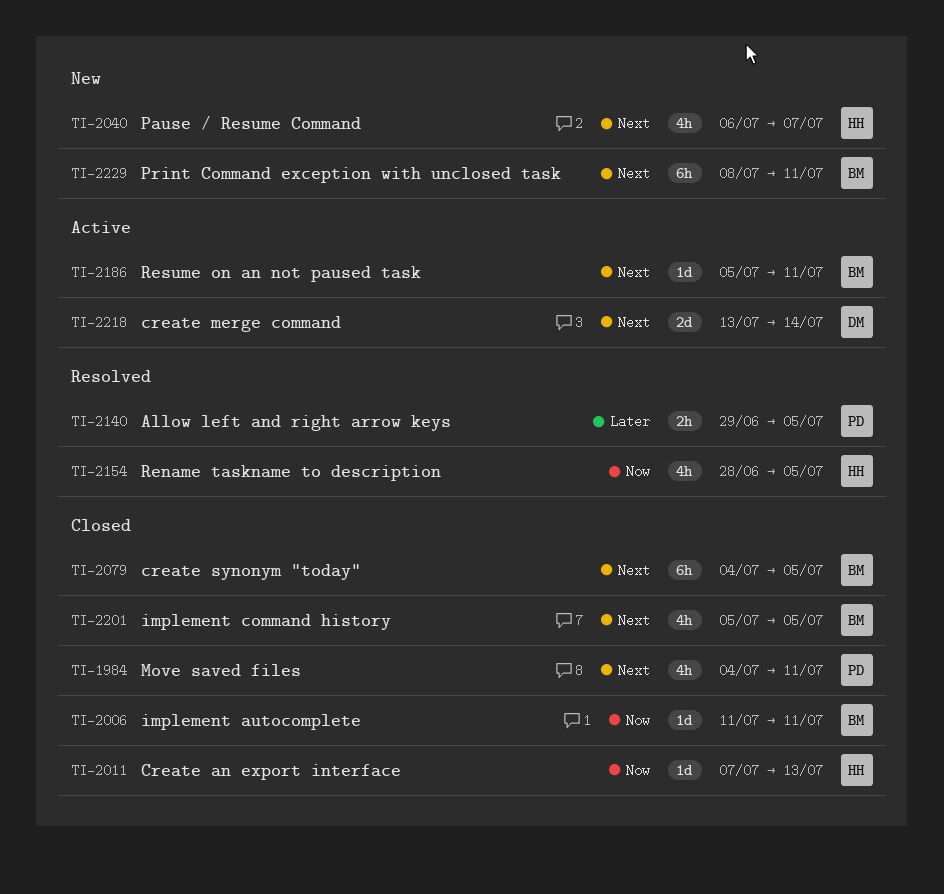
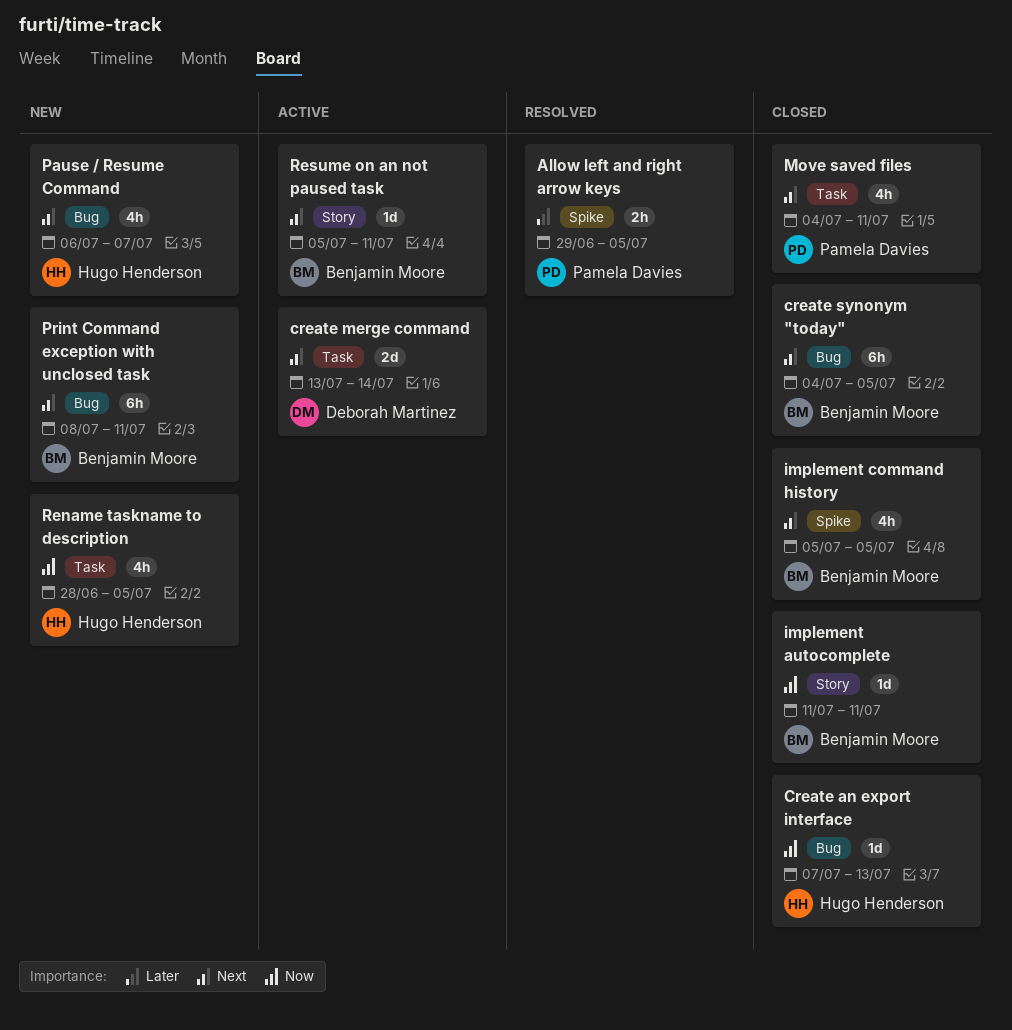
Rename taskname to description, status: Resolved -> New

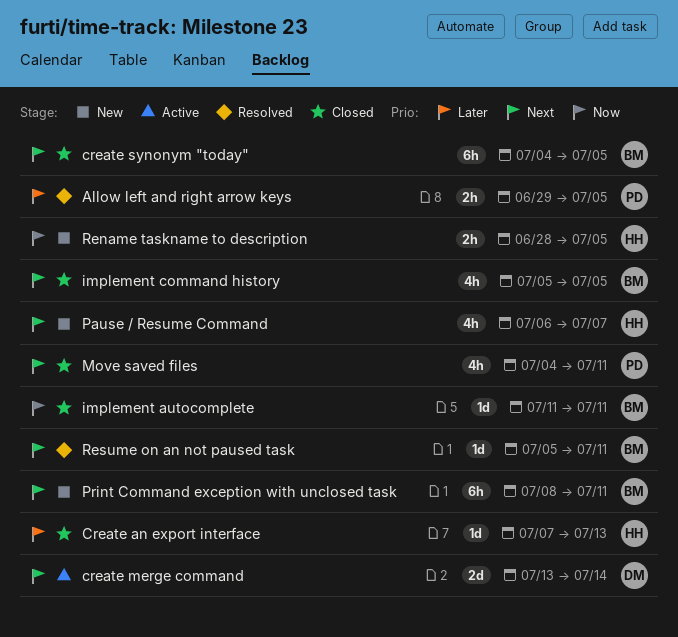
Create an export interface, priority: Now -> Later
Rename taskname to description, estimate: 4h -> 2h
Resume on an not paused task, status: Active -> Resolved

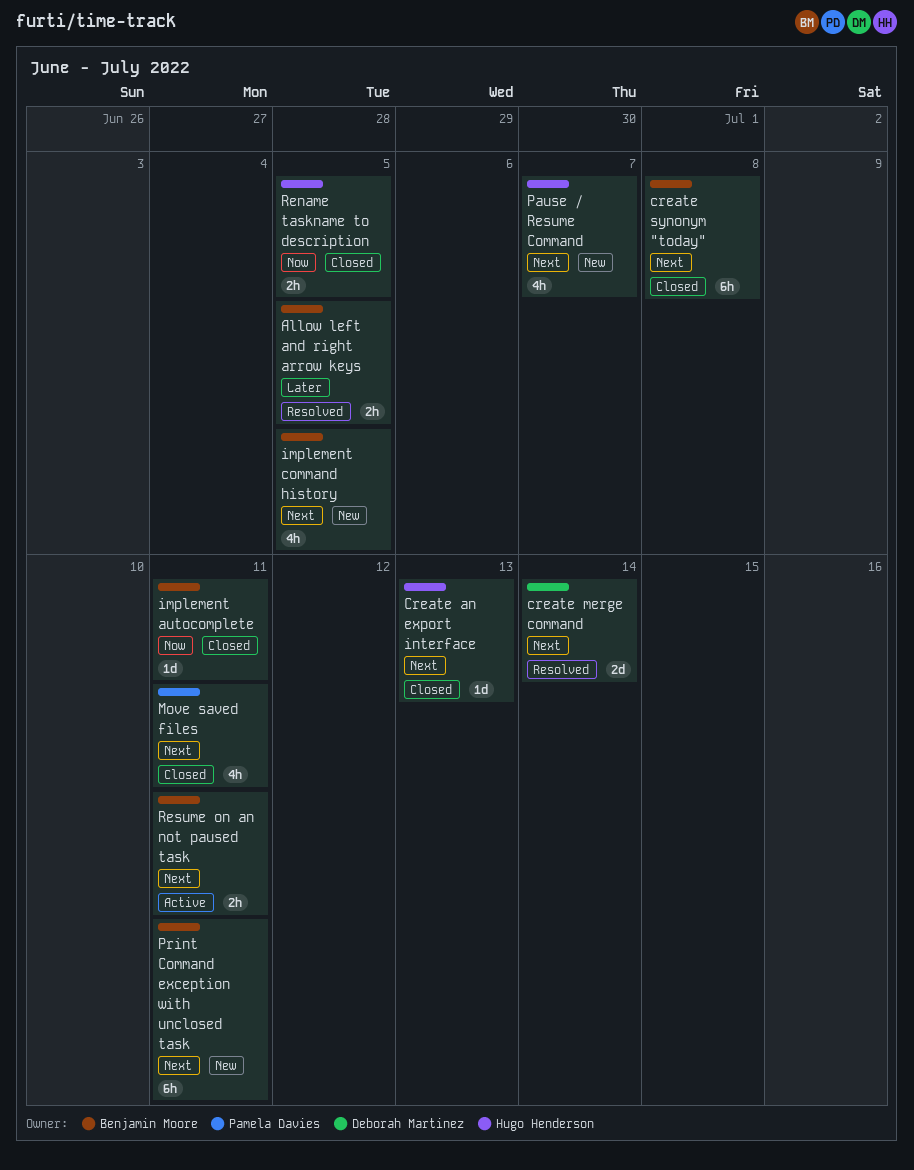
Allow left and right arrow keys, owner: Pamela Davies -> Benjamin Moore
Create an export interface, priority: Later -> Next
create merge command, status: Active -> Resolved
create synonym "today", due: Jul 5 -> Jul 8
implement command history, status: Closed -> New
Rename taskname to description, status: New -> Closed
Resume on an not paused task, status: Resolved -> Active
Resume on an not paused task, estimate: 1d -> 2h

